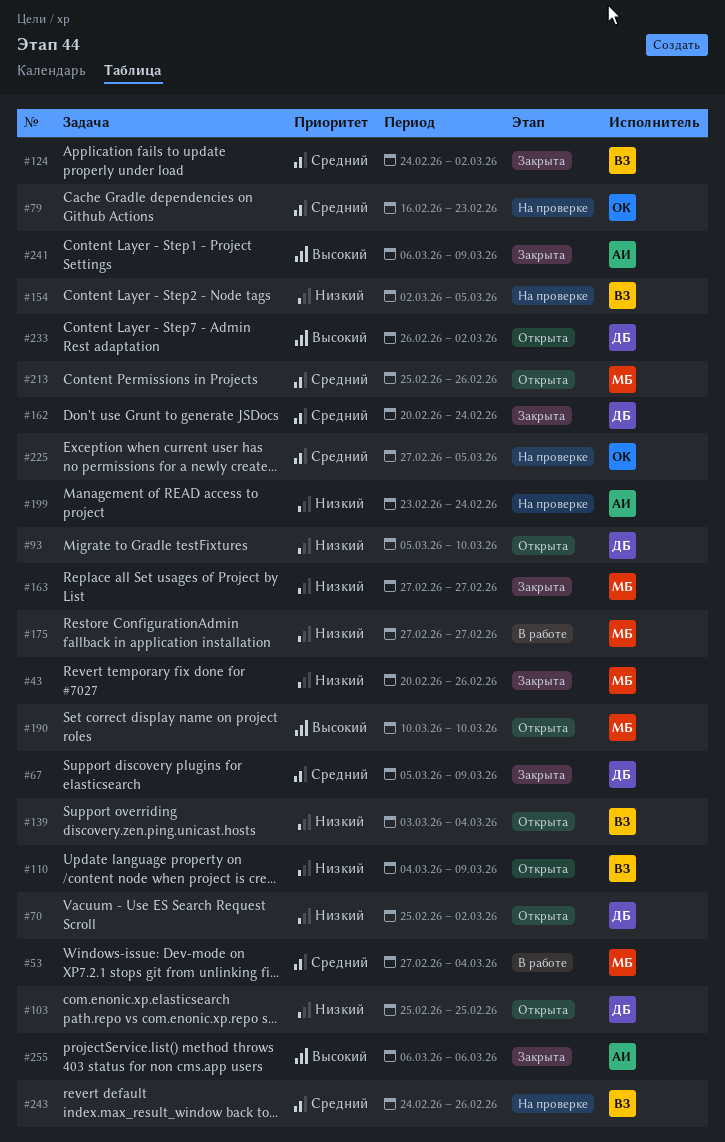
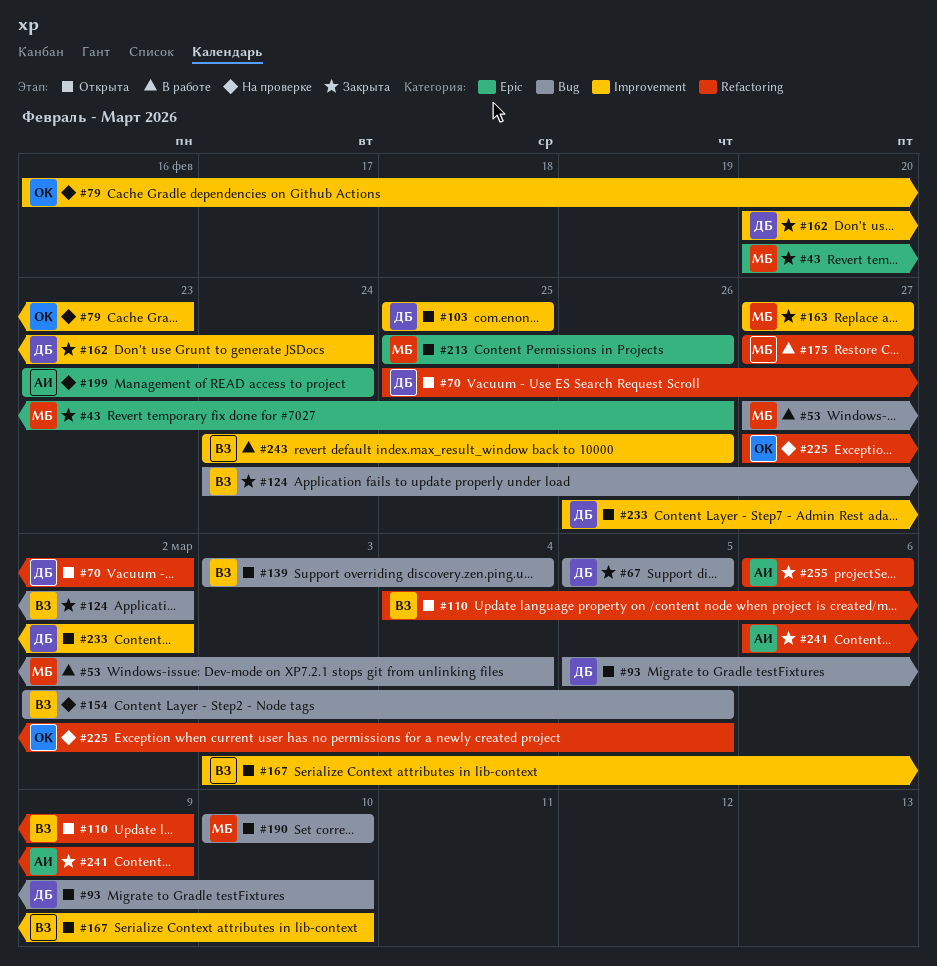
#67, due: Mar 9 -> Mar 5
#167: none -> present
#243, status: На проверке -> В работе

